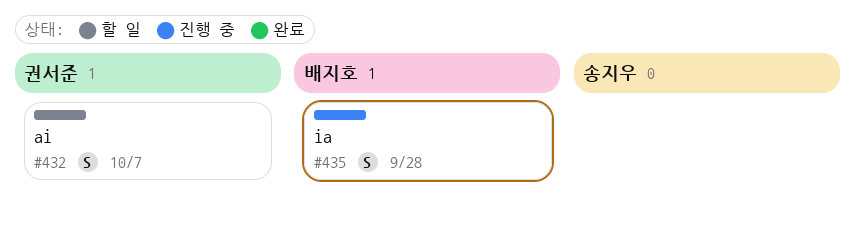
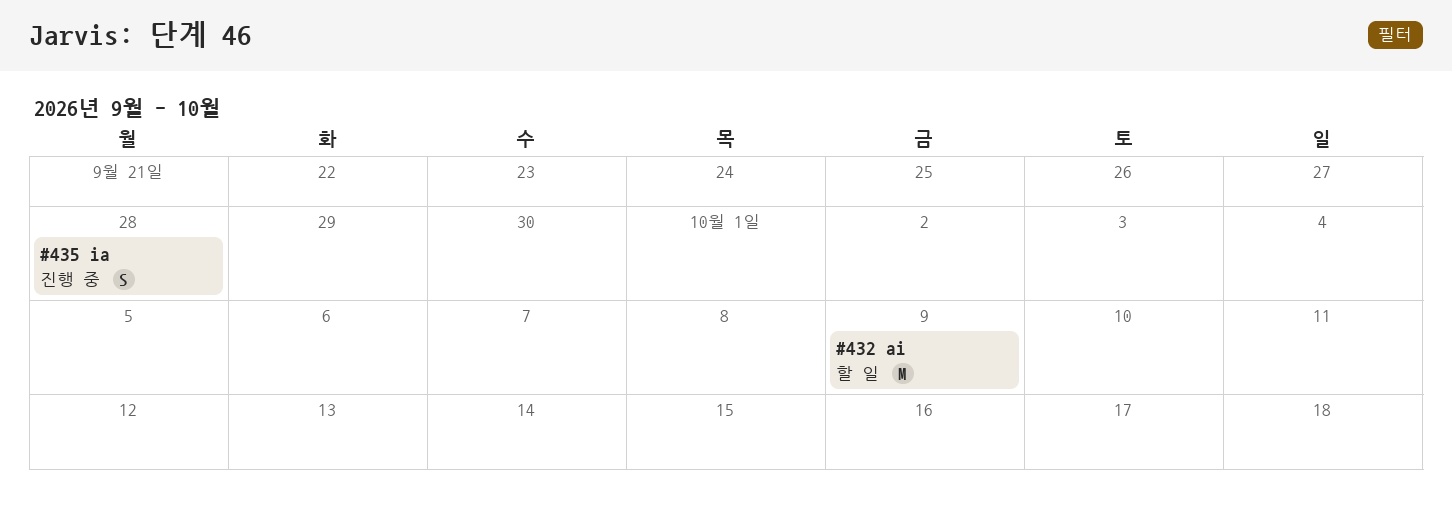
#432, estimate: S -> M
#432, due: Oct 7 -> Oct 9

